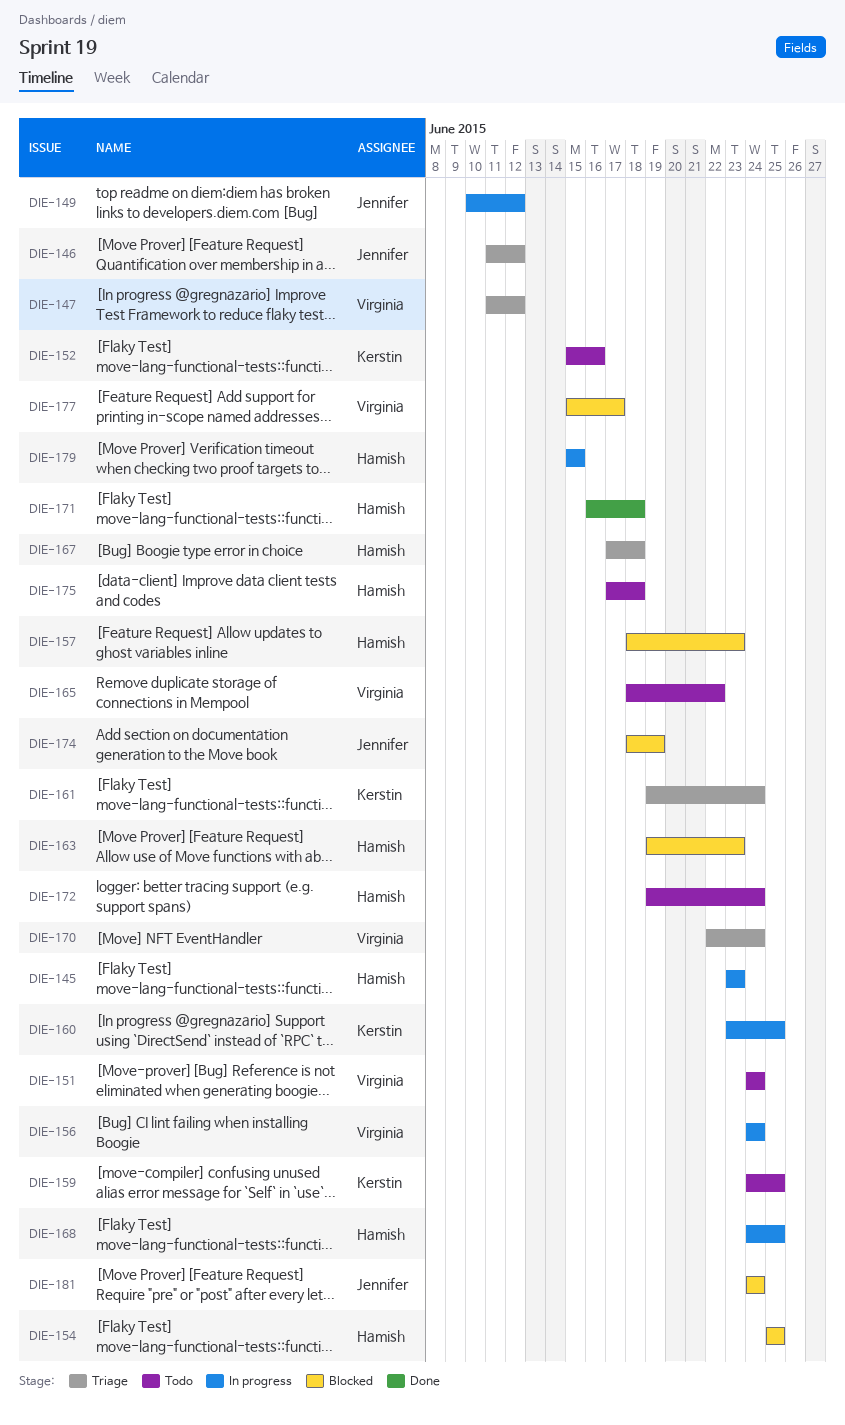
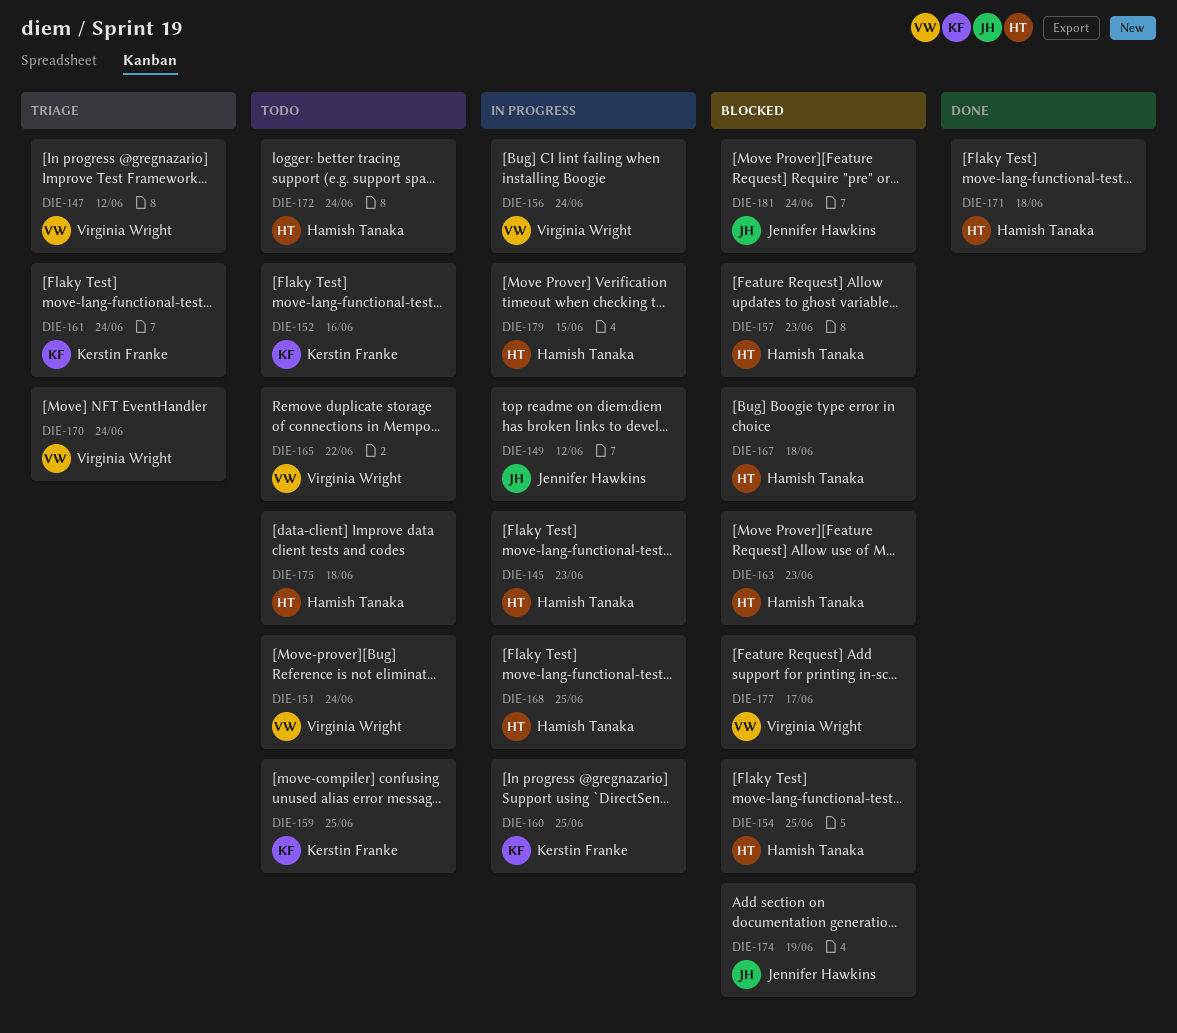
DIE-146: present -> none
DIE-167, status: Triage -> Blocked

